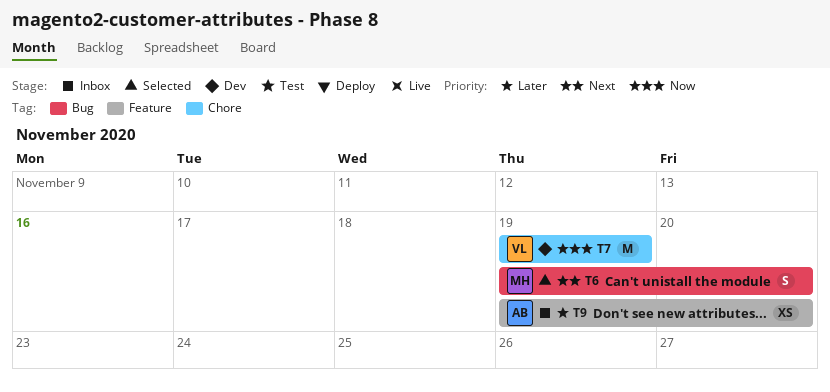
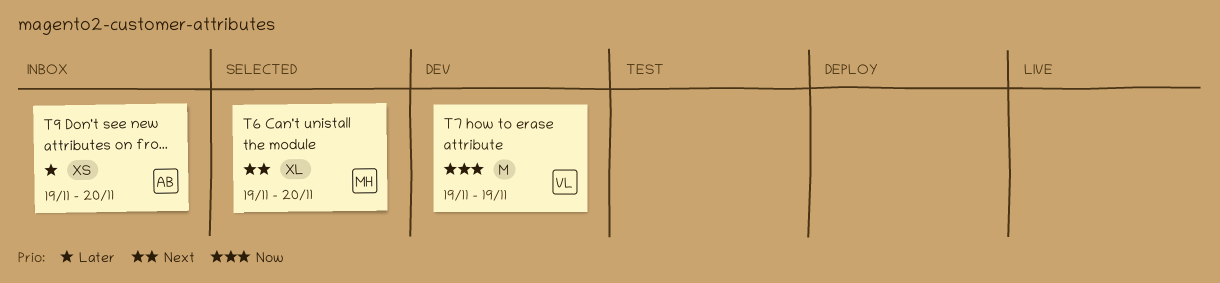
T6, estimate: S -> XL

